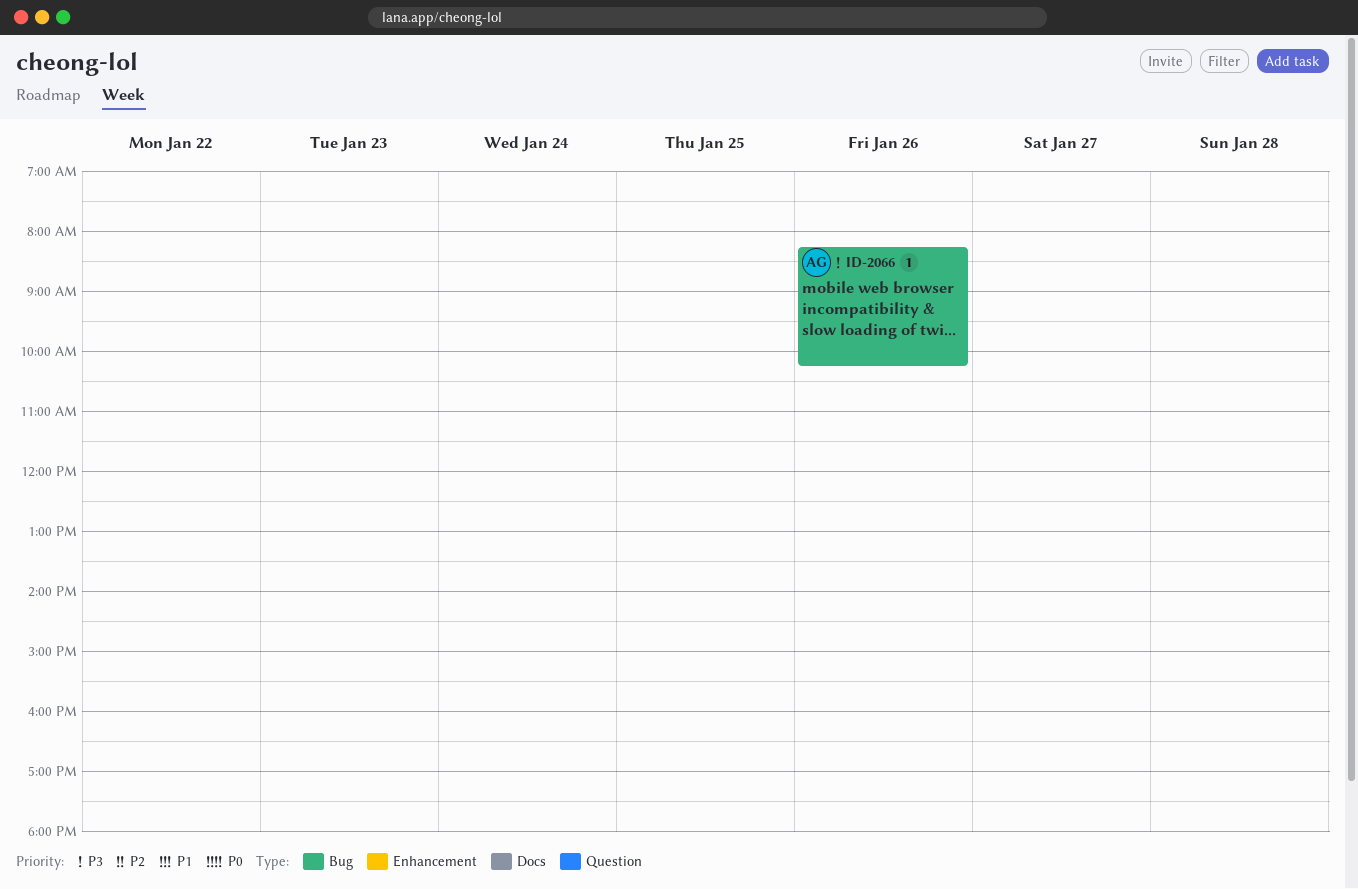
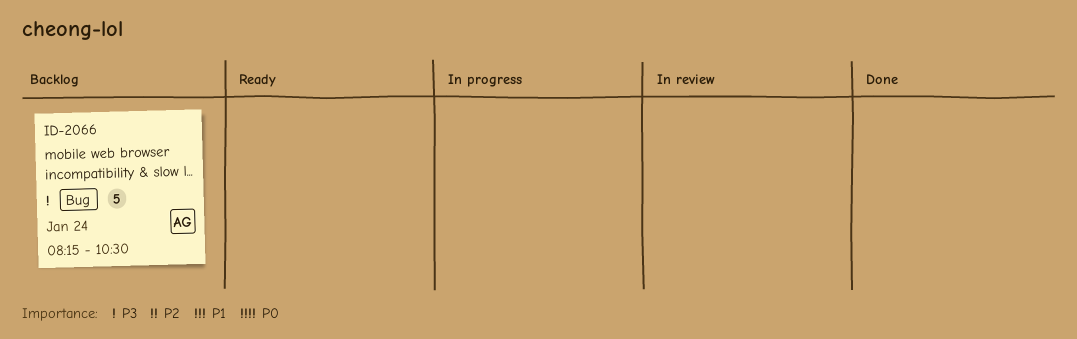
ID-2066, estimate: 1 -> 5
ID-2066, day: Jan 26 -> Jan 24
ID-2066, ends: 10:15 -> 10:30

